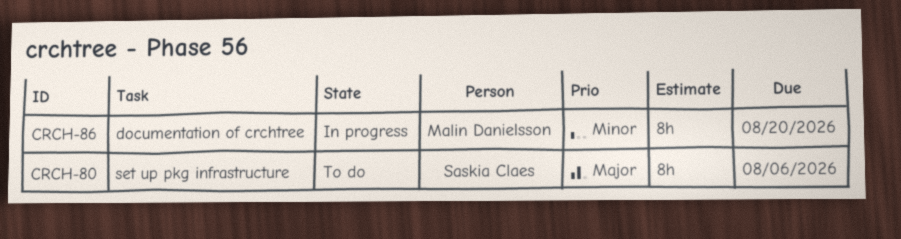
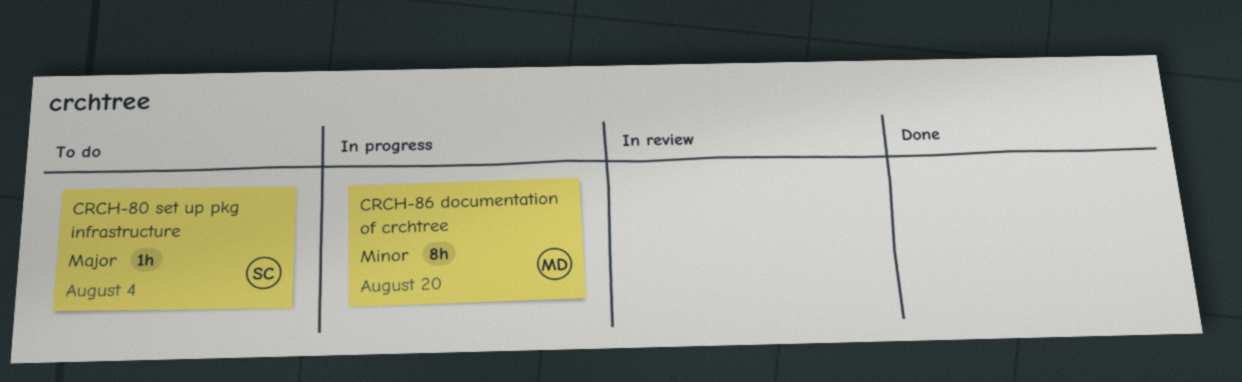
CRCH-80, estimate: 8h -> 1h
CRCH-80, due: Aug 6 -> Aug 4

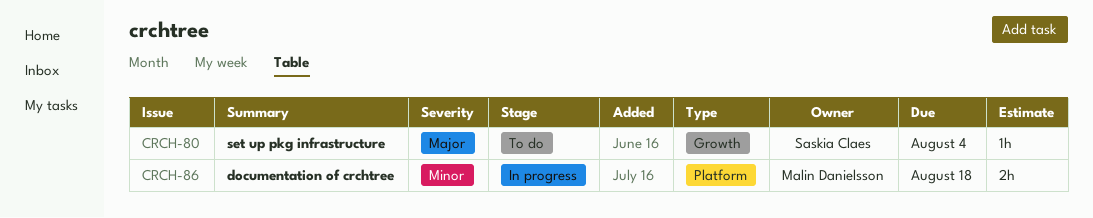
CRCH-86, estimate: 8h -> 2h
CRCH-86, due: Aug 20 -> Aug 18

